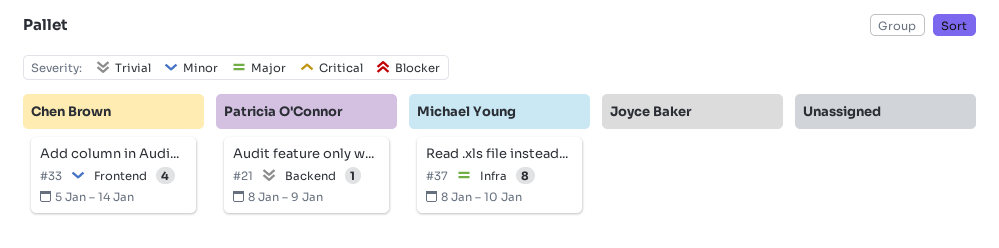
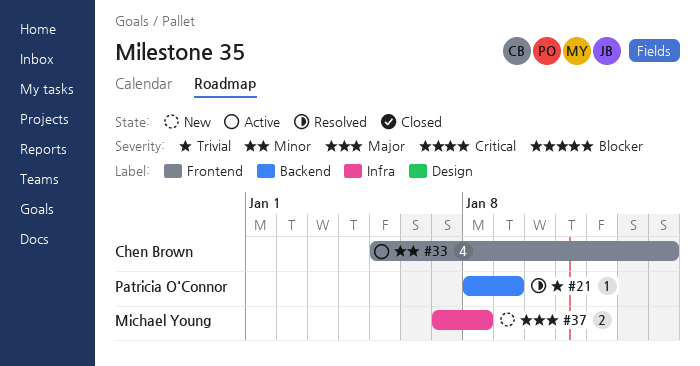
#37, estimate: 8 -> 2
#37, start: Jan 8 -> Jan 7
#37, due: Jan 10 -> Jan 8

